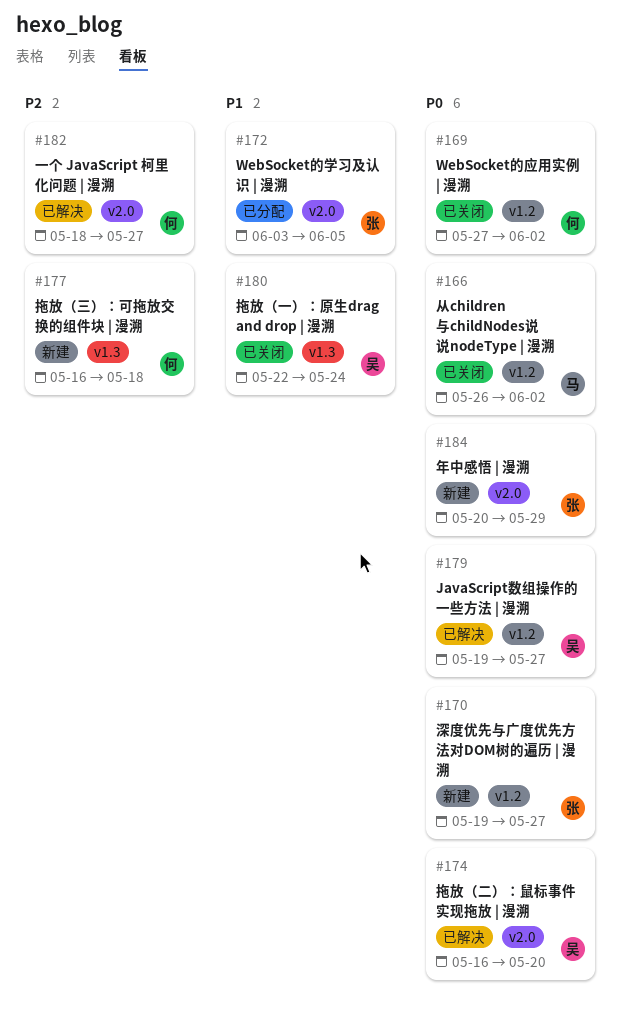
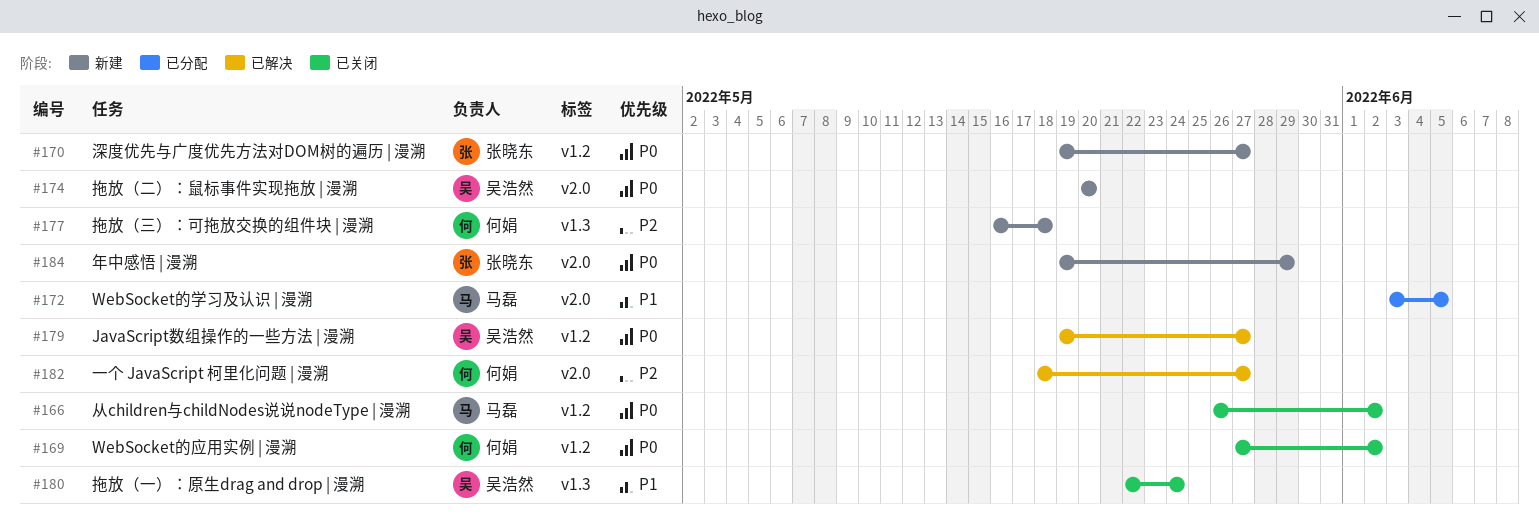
#172, owner: 张晓东 -> 马磊
#174, status: 已解决 -> 新建
#174, start: May 16 -> May 20
#184, start: May 20 -> May 19

